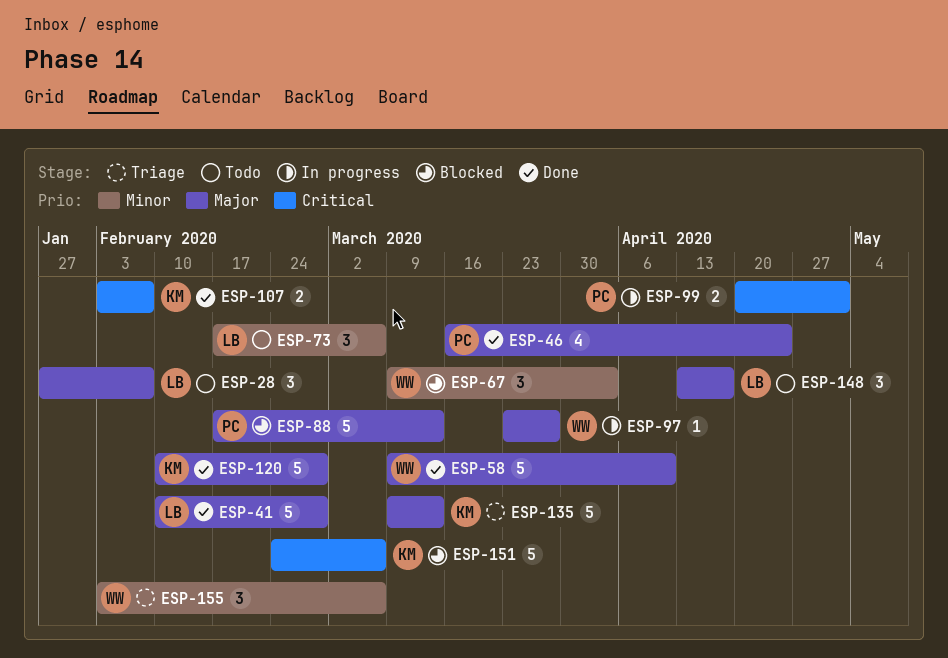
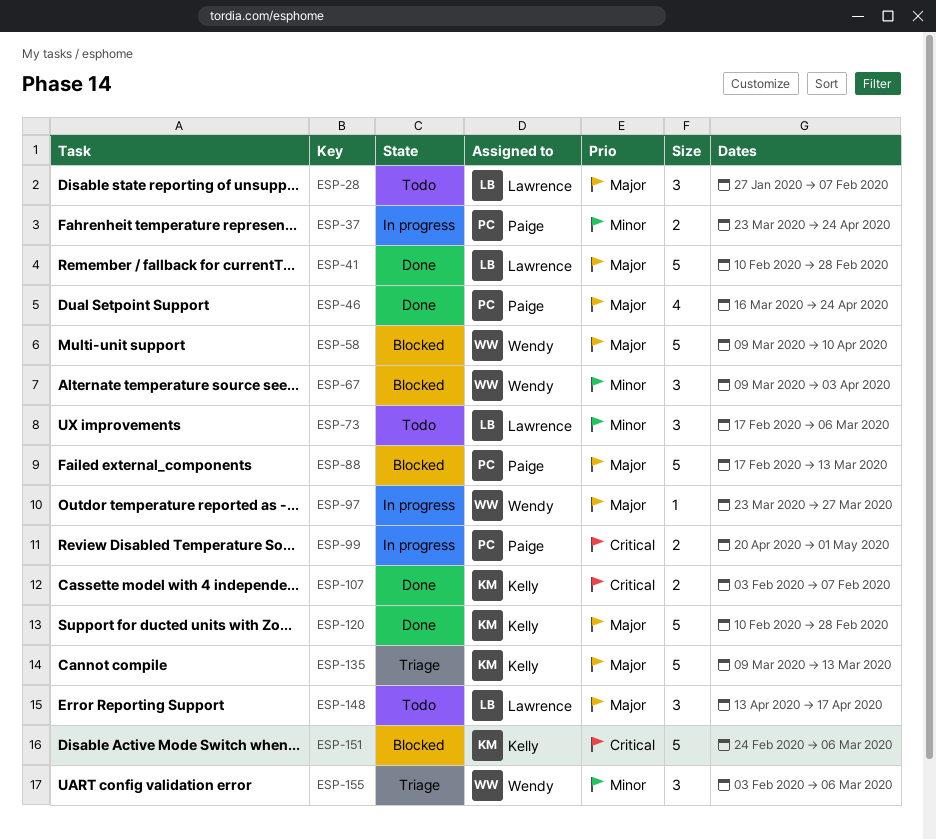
ESP-37: none -> present
ESP-58, status: Done -> Blocked

